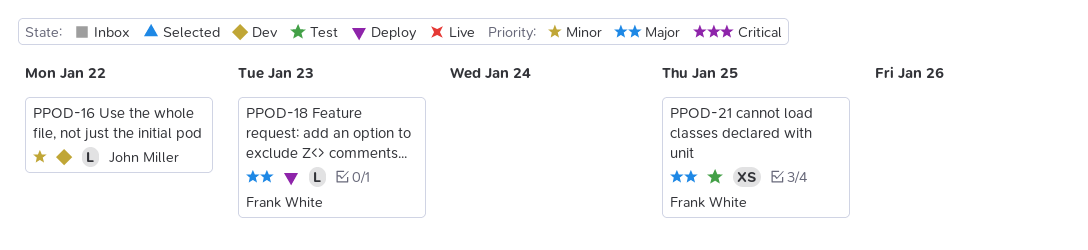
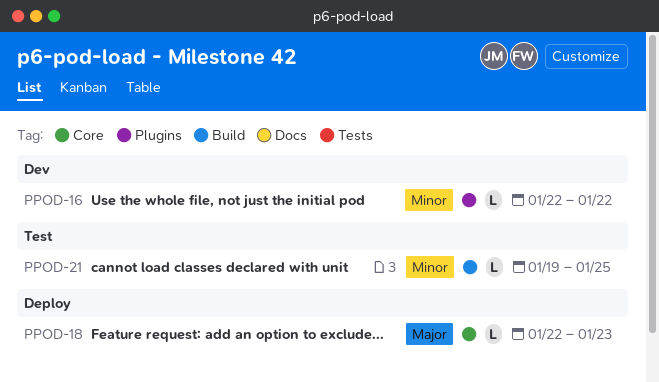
PPOD-21, priority: Major -> Minor
PPOD-21, estimate: XS -> L

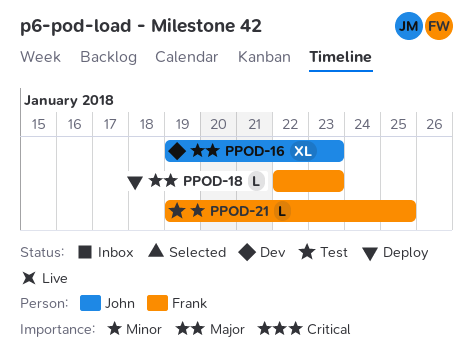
PPOD-16, priority: Minor -> Major
PPOD-16, estimate: L -> XL
PPOD-16, start: Jan 22 -> Jan 19
PPOD-16, due: Jan 22 -> Jan 23

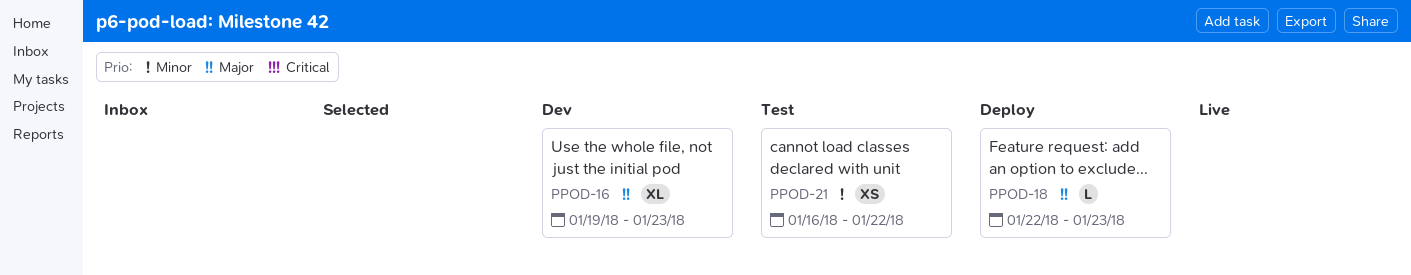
PPOD-21, estimate: L -> XS
PPOD-21, start: Jan 19 -> Jan 16
PPOD-21, due: Jan 25 -> Jan 22

